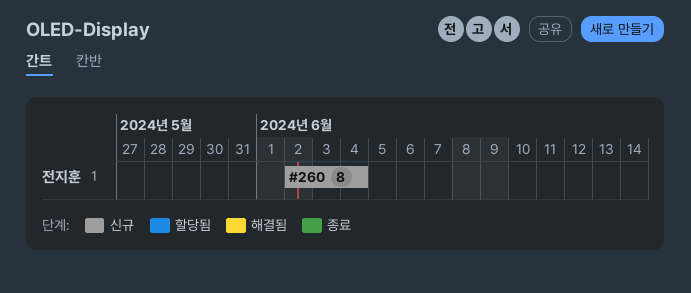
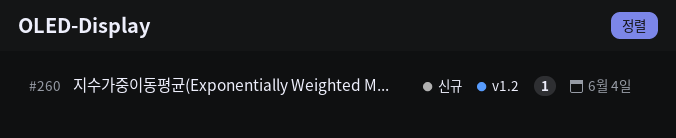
#260, estimate: 8 -> 1

